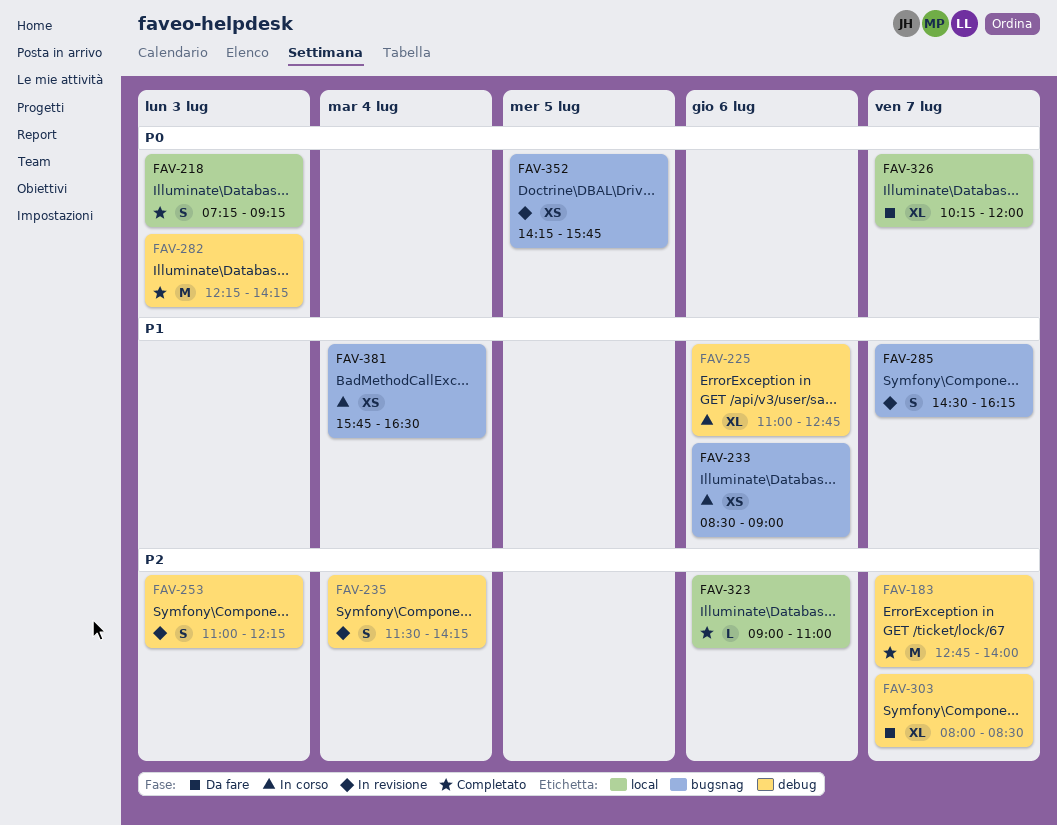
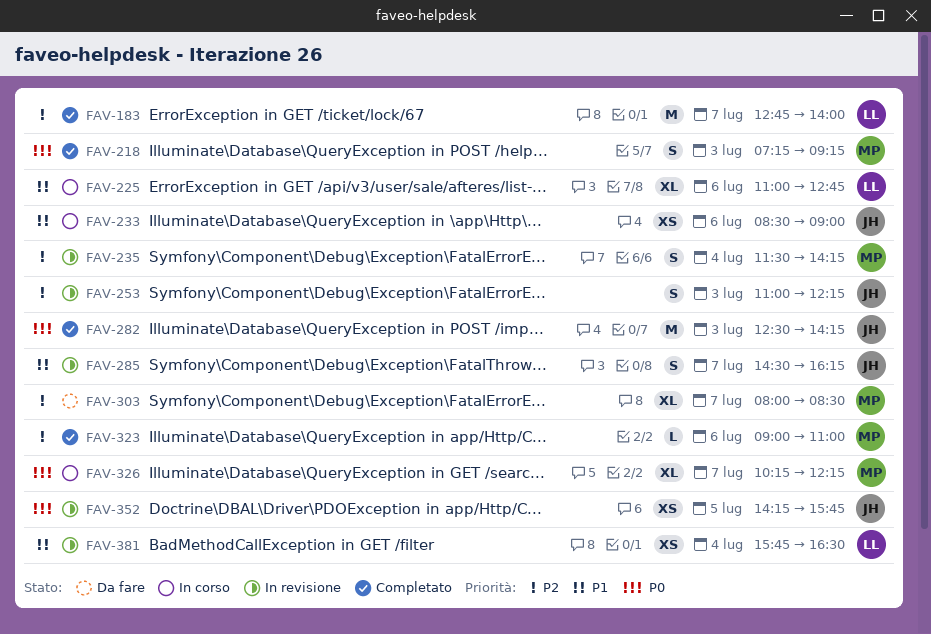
FAV-282, begins: 12:15 -> 12:30
FAV-326, status: Da fare -> In corso
FAV-326, ends: 12:00 -> 12:15
FAV-381, status: In corso -> In revisione

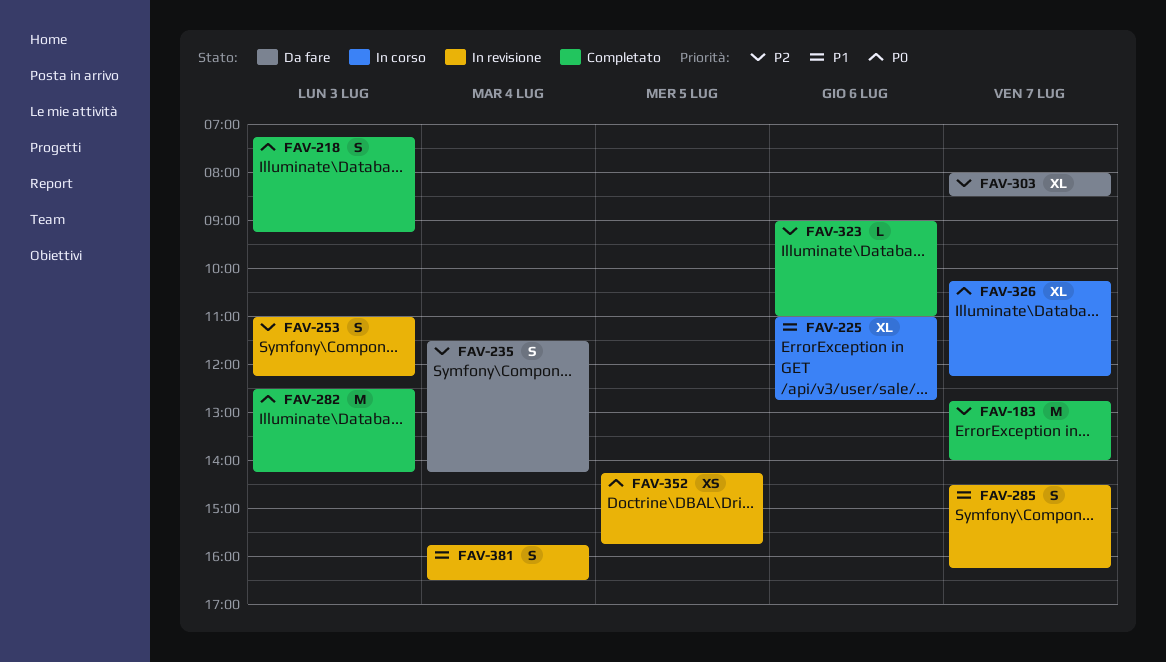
FAV-233: present -> none
FAV-235, status: In revisione -> Da fare
FAV-381, estimate: XS -> S

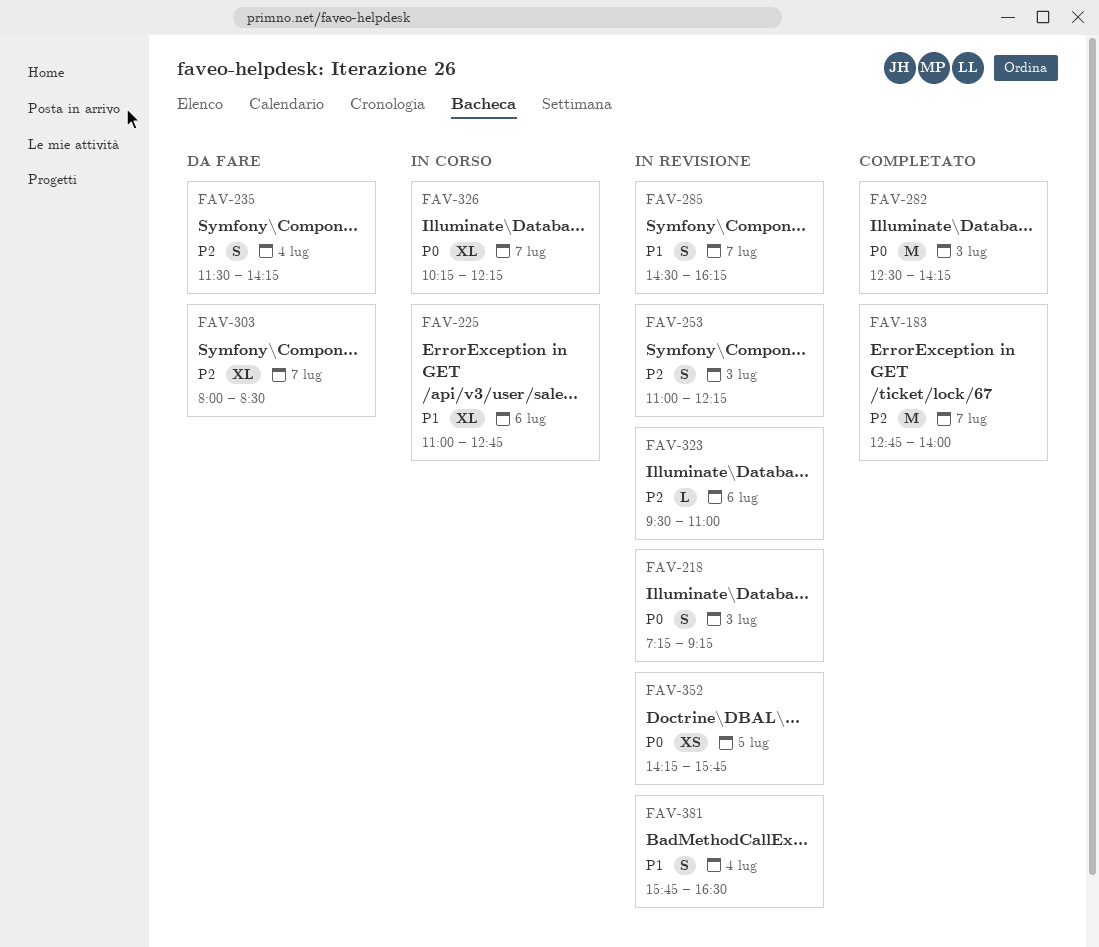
FAV-218, status: Completato -> In revisione
FAV-323, status: Completato -> In revisione
FAV-323, begins: 09:00 -> 09:30

